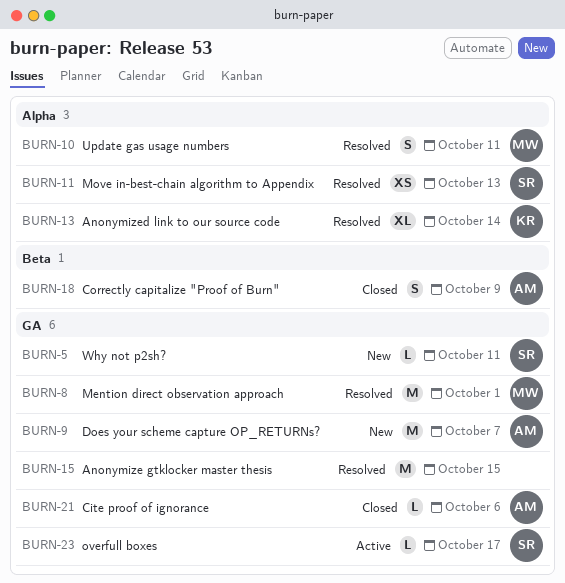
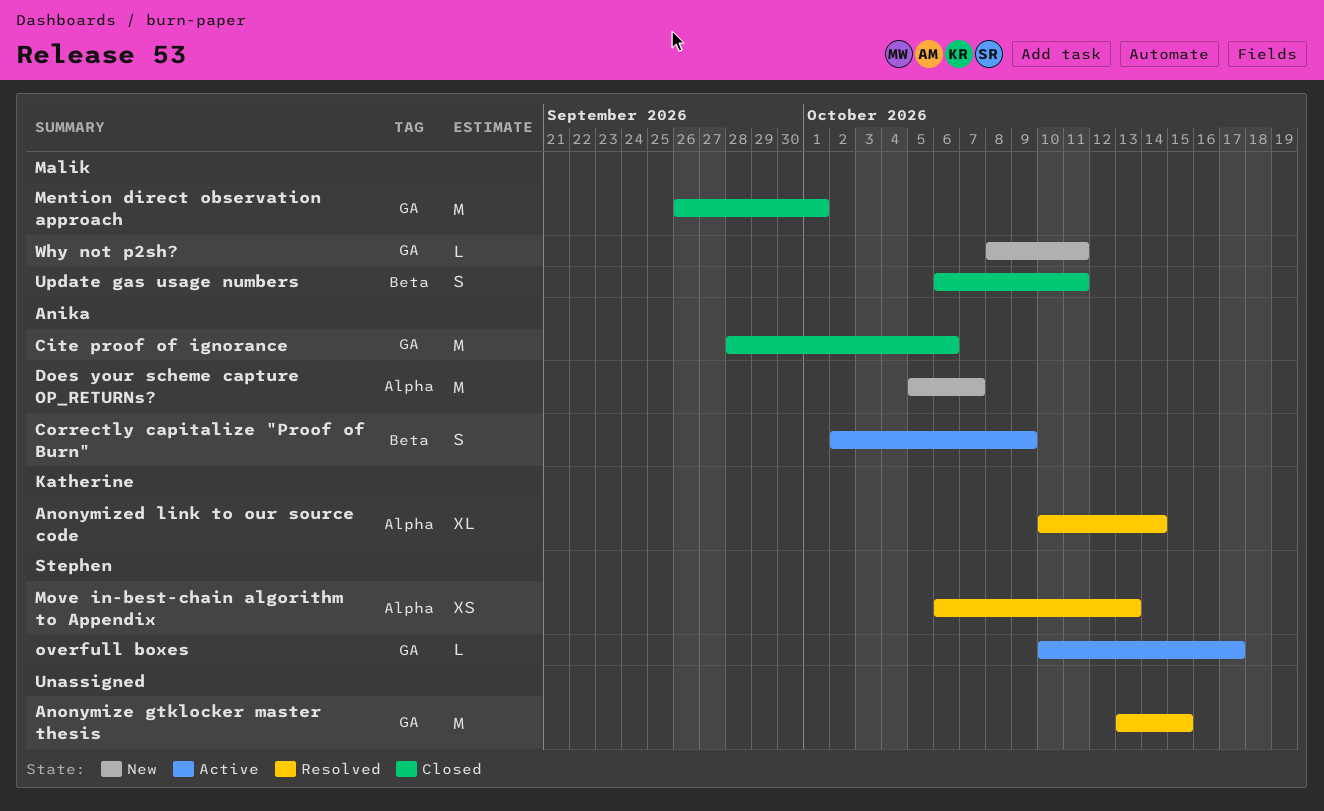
Cite proof of ignorance, estimate: L -> M
Correctly capitalize "Proof of Burn", status: Closed -> Active
Does your scheme capture OP_RETURNs?, label: GA -> Alpha
Mention direct observation approach, status: Resolved -> Closed
Update gas usage numbers, status: Resolved -> Closed
Update gas usage numbers, label: Alpha -> Beta
Why not p2sh?, owner: Stephen -> Malik

